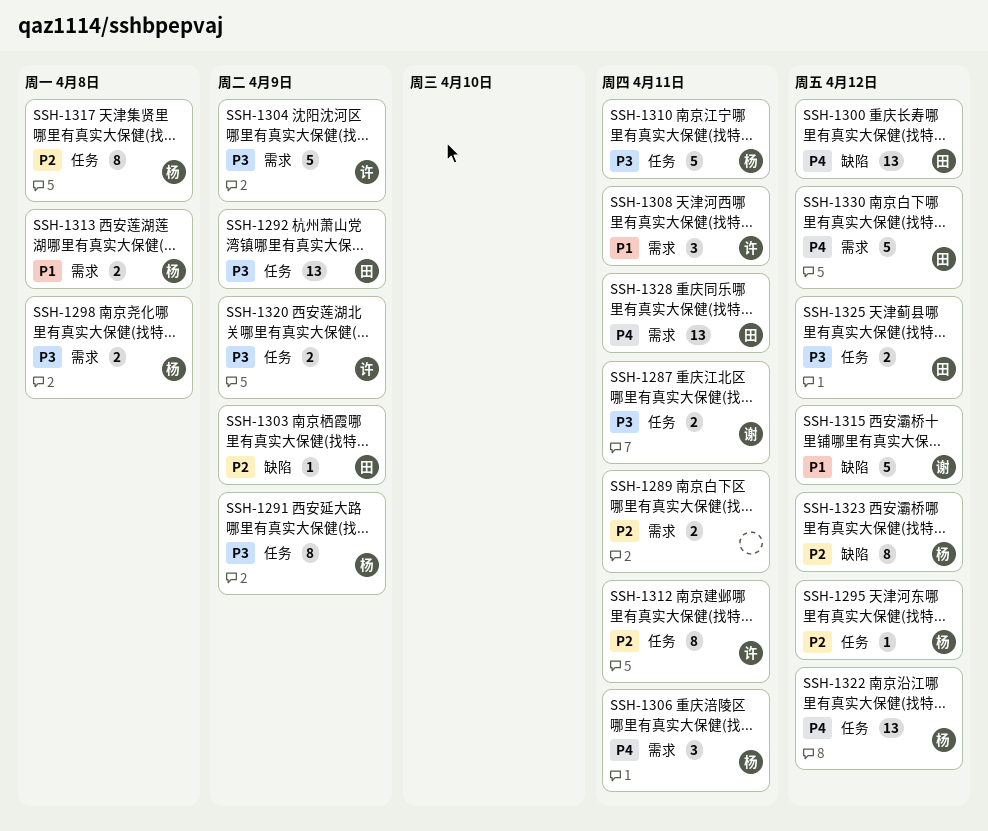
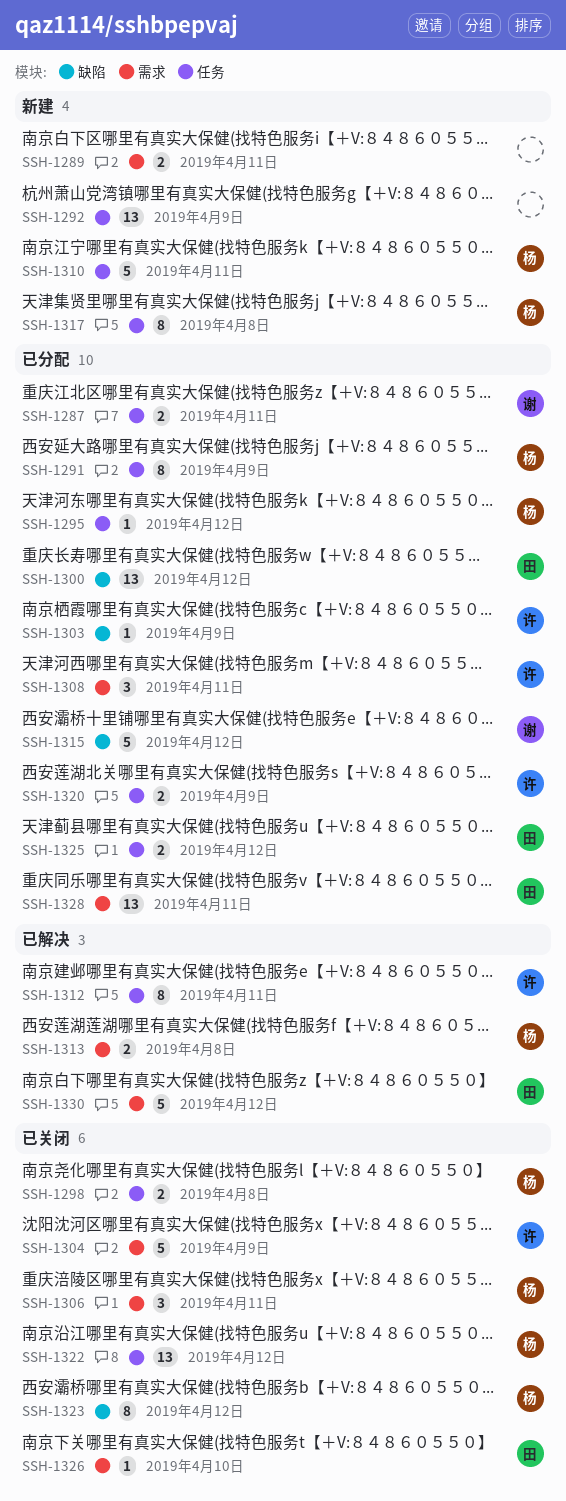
SSH-1292, owner: 田 -> none
SSH-1298, label: 需求 -> 任务
SSH-1303, owner: 田 -> 许
SSH-1326: none -> present

